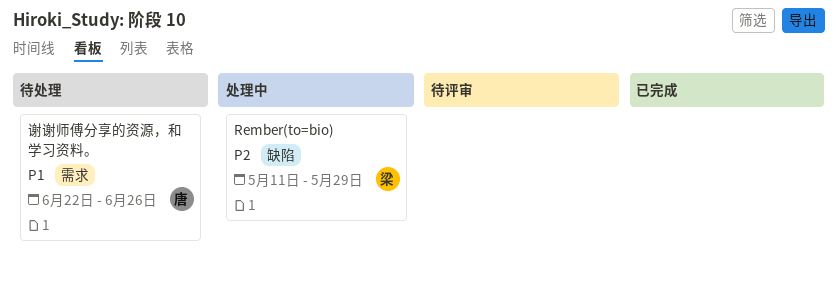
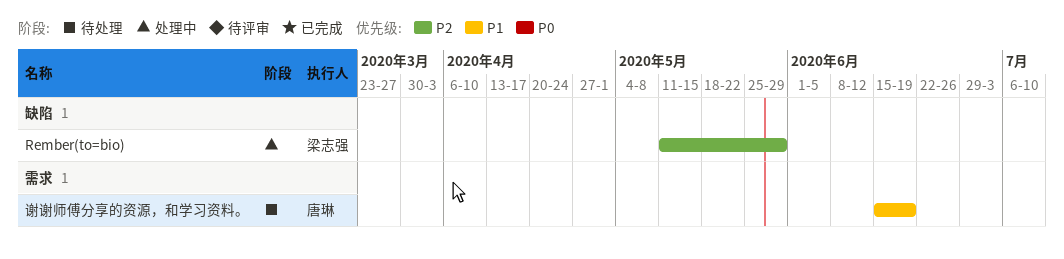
谢谢师傅分享的资源，和学习资料。, start: Jun 22 -> Jun 15
谢谢师傅分享的资源，和学习资料。, due: Jun 26 -> Jun 19

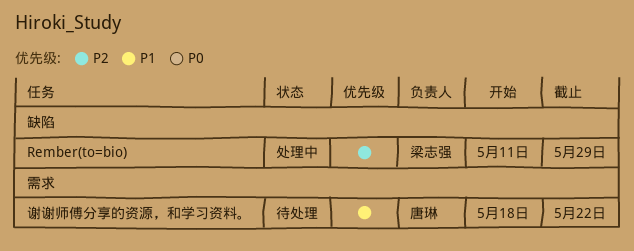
谢谢师傅分享的资源，和学习资料。, start: Jun 15 -> May 18
谢谢师傅分享的资源，和学习资料。, due: Jun 19 -> May 22

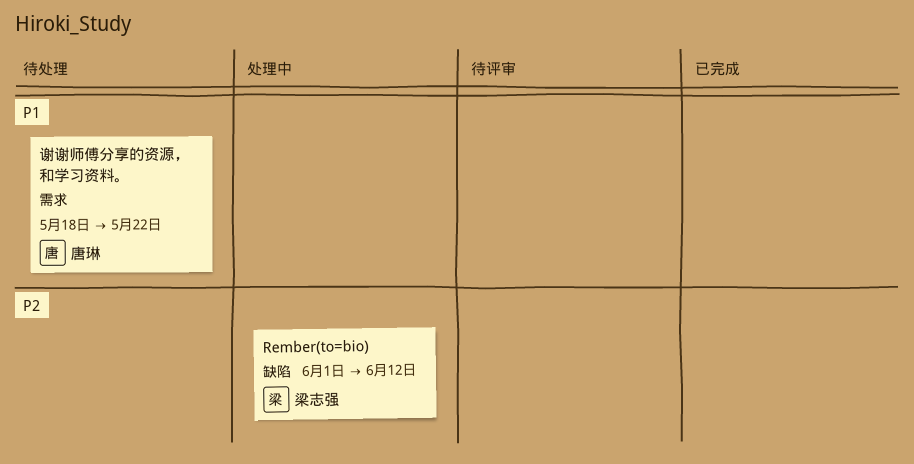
Rember(to=bio), start: May 11 -> Jun 1
Rember(to=bio), due: May 29 -> Jun 12

